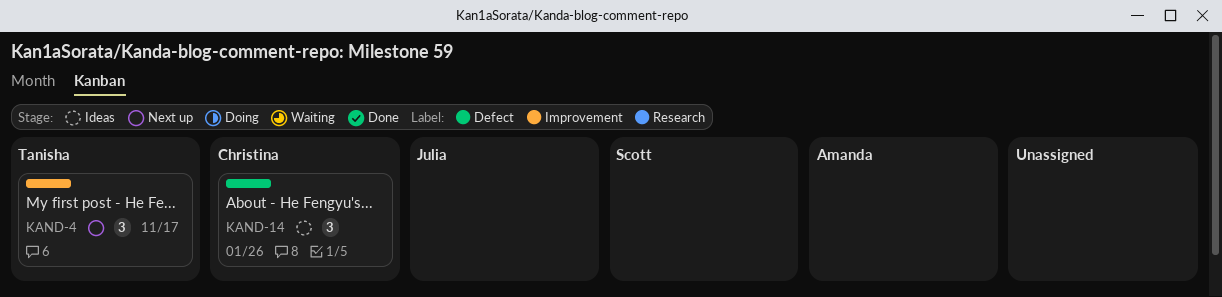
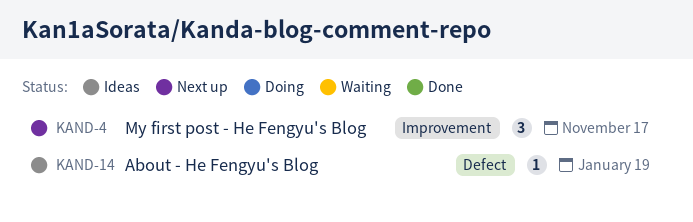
KAND-14, estimate: 3 -> 1
KAND-14, due: Jan 26 -> Jan 19

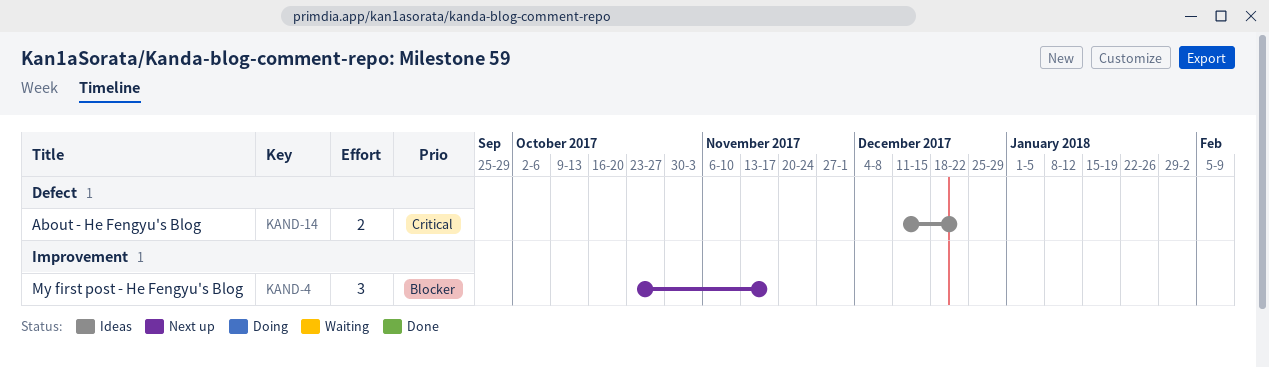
KAND-14, estimate: 1 -> 2
KAND-14, due: Jan 19 -> Dec 22

